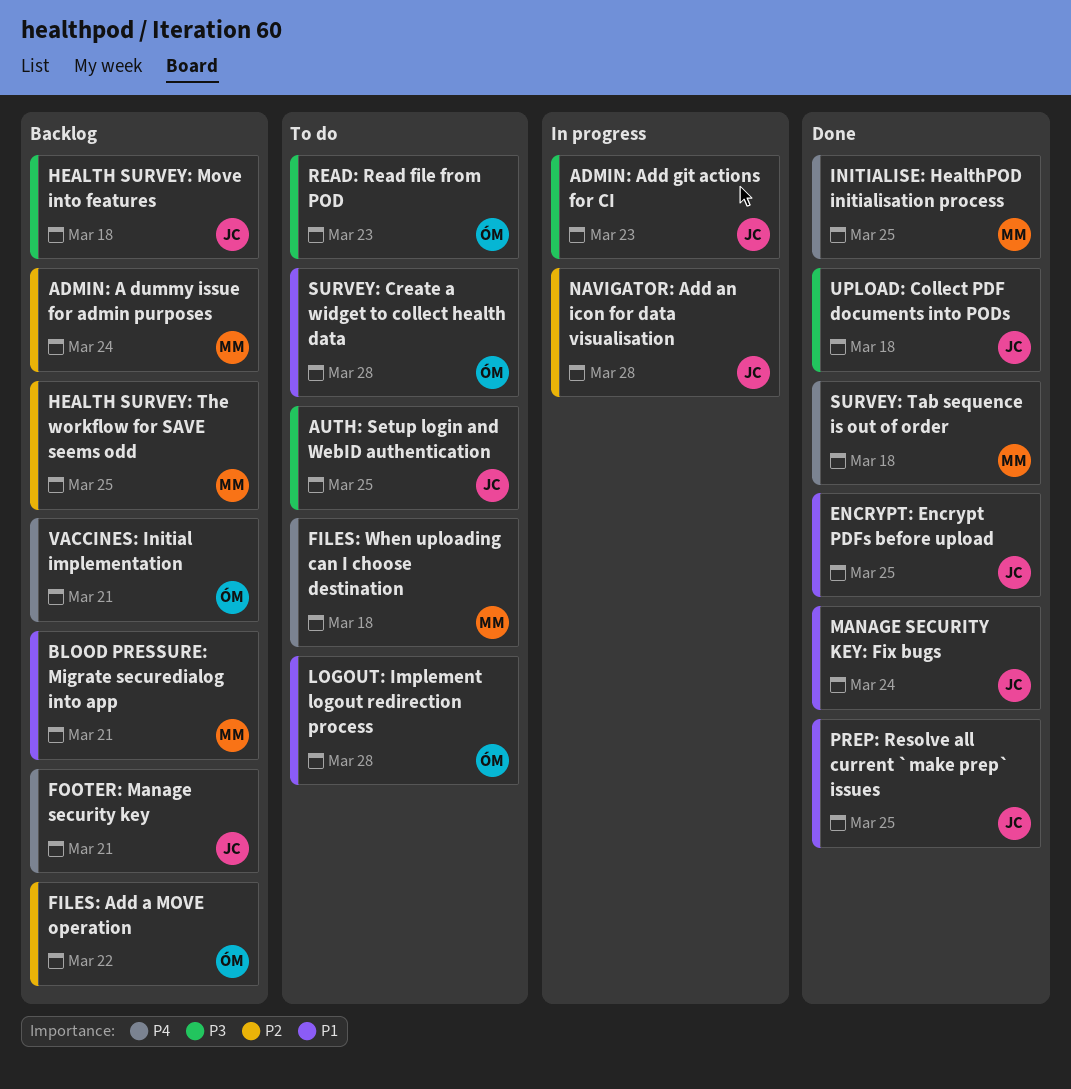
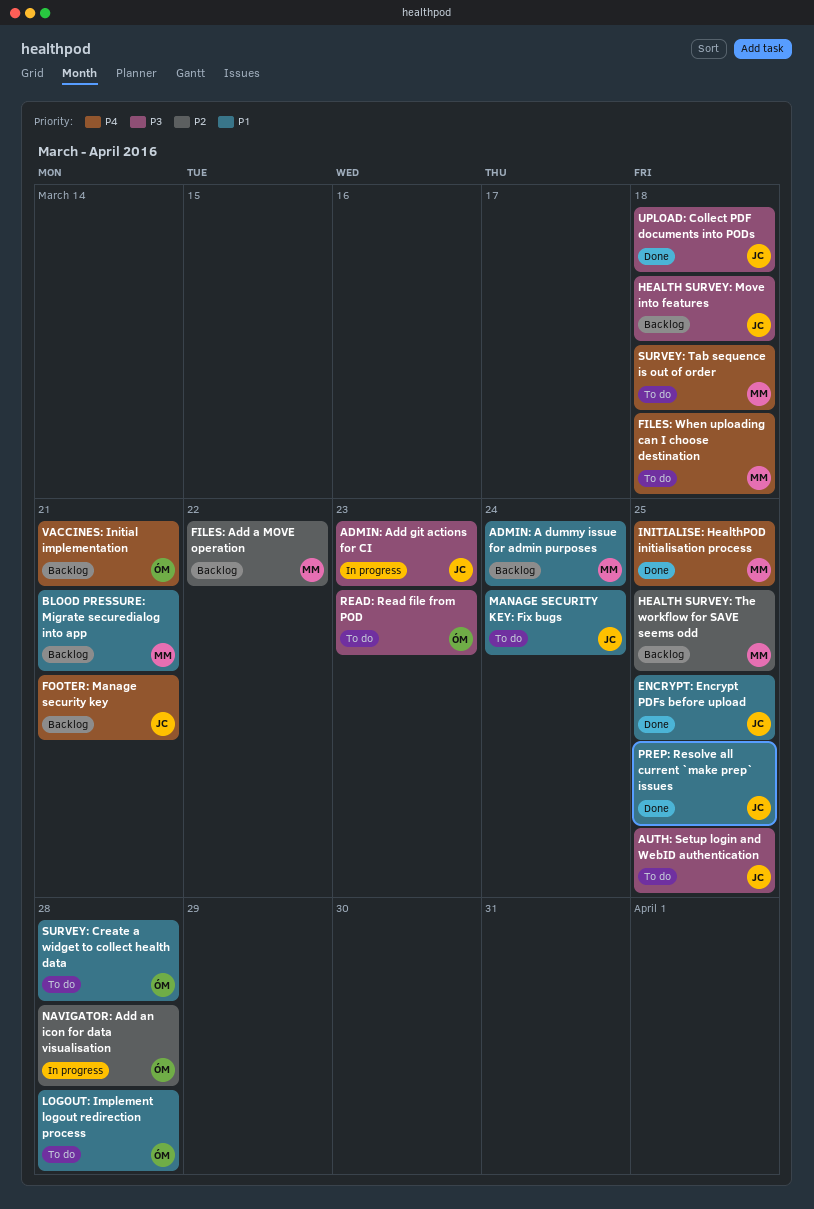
ADMIN: A dummy issue for admin purposes, priority: P2 -> P1
FILES: Add a MOVE operation, owner: ÓM -> MM
MANAGE SECURITY KEY: Fix bugs, status: Done -> To do
NAVIGATOR: Add an icon for data visualisation, owner: JC -> ÓM
SURVEY: Tab sequence is out of order, status: Done -> To do

